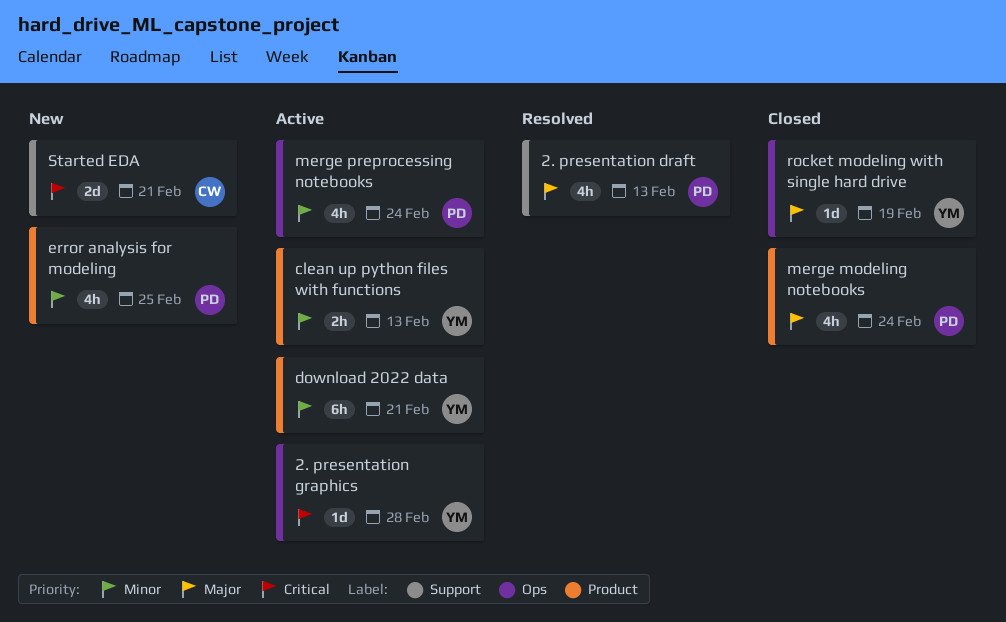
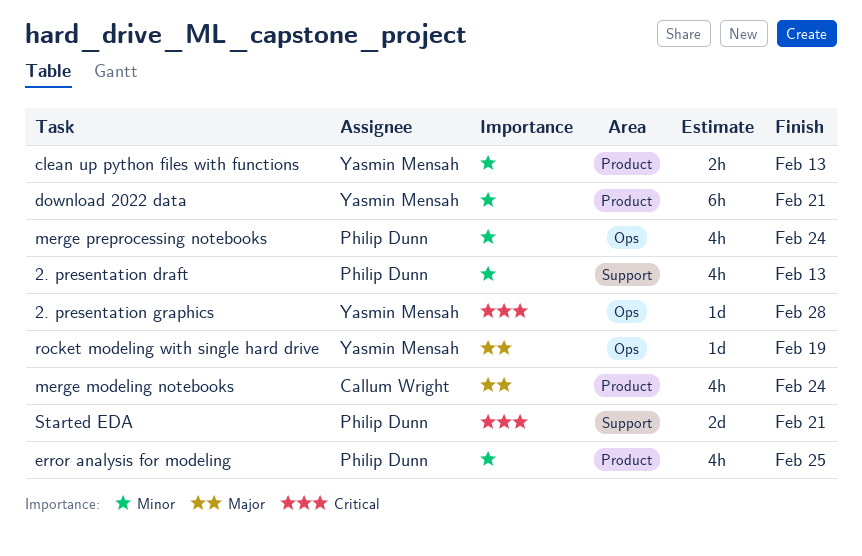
2. presentation draft, priority: Major -> Minor
merge modeling notebooks, owner: Philip Dunn -> Callum Wright
Started EDA, owner: Callum Wright -> Philip Dunn

